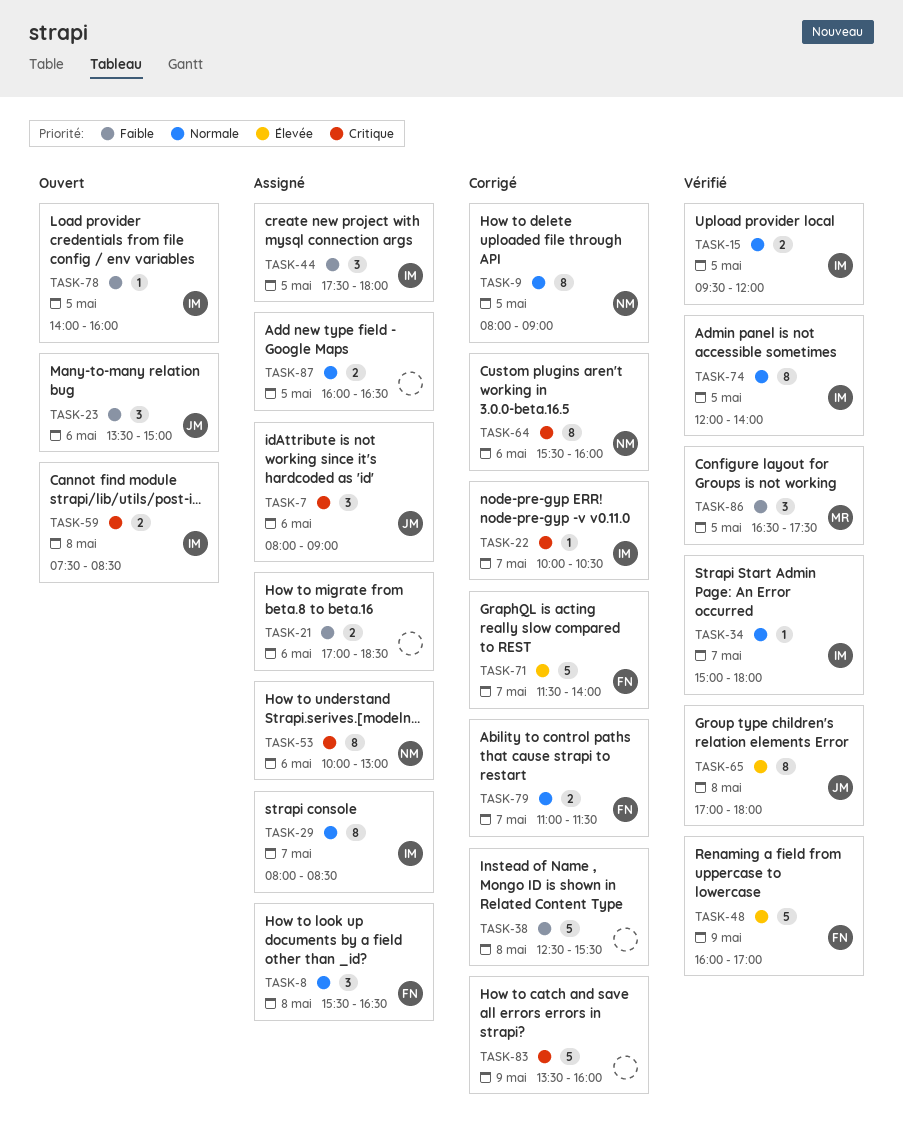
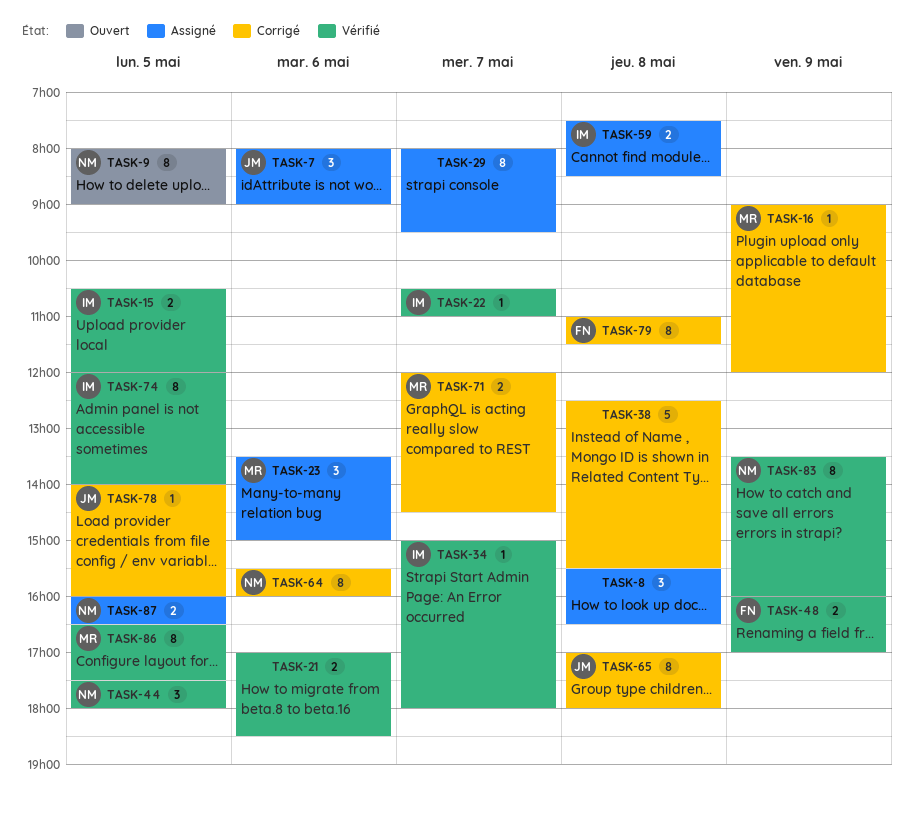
TASK-8, owner: FN -> none
TASK-9, status: Corrigé -> Ouvert
TASK-15, begins: 09:30 -> 10:30
TASK-16: none -> present
TASK-21, status: Assigné -> Vérifié
TASK-22, status: Corrigé -> Vérifié
TASK-22, begins: 10:00 -> 10:30
TASK-22, ends: 10:30 -> 11:00
TASK-23, status: Ouvert -> Assigné
TASK-23, owner: JM -> MR
TASK-29, owner: IM -> none
TASK-29, ends: 08:30 -> 09:30
TASK-44, status: Assigné -> Vérifié
TASK-44, owner: IM -> NM
TASK-48, estimate: 5 -> 2
TASK-53: present -> none
TASK-59, status: Ouvert -> Assigné
TASK-65, status: Vérifié -> Corrigé
TASK-71, owner: FN -> MR
TASK-71, estimate: 5 -> 2
TASK-71, begins: 11:30 -> 12:00
TASK-71, ends: 14:00 -> 14:30
TASK-78, status: Ouvert -> Corrigé
TASK-78, owner: IM -> JM
TASK-79, estimate: 2 -> 8
TASK-79, day: May 7 -> May 8
TASK-83, status: Corrigé -> Vérifié
TASK-83, owner: none -> NM
TASK-83, estimate: 5 -> 8
TASK-86, estimate: 3 -> 8
TASK-87, owner: none -> NM

